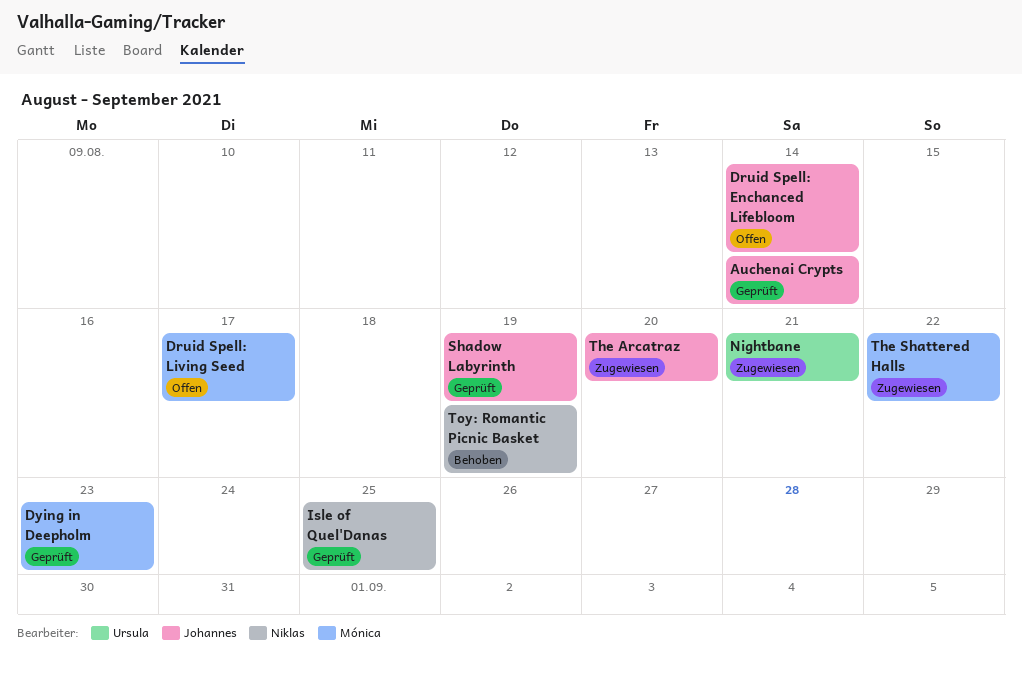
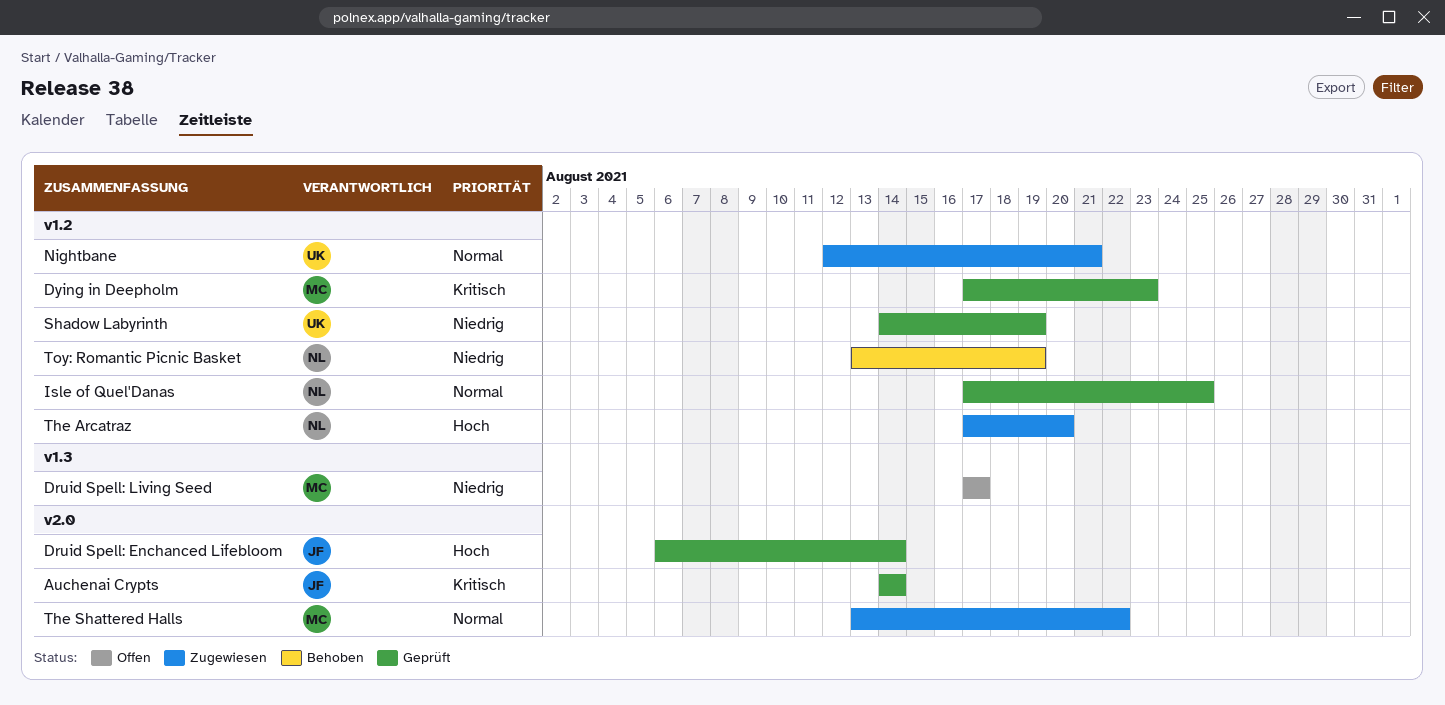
Druid Spell: Enchanced Lifebloom, status: Offen -> Geprüft
Shadow Labyrinth, owner: Johannes -> Ursula
The Arcatraz, owner: Johannes -> Niklas

